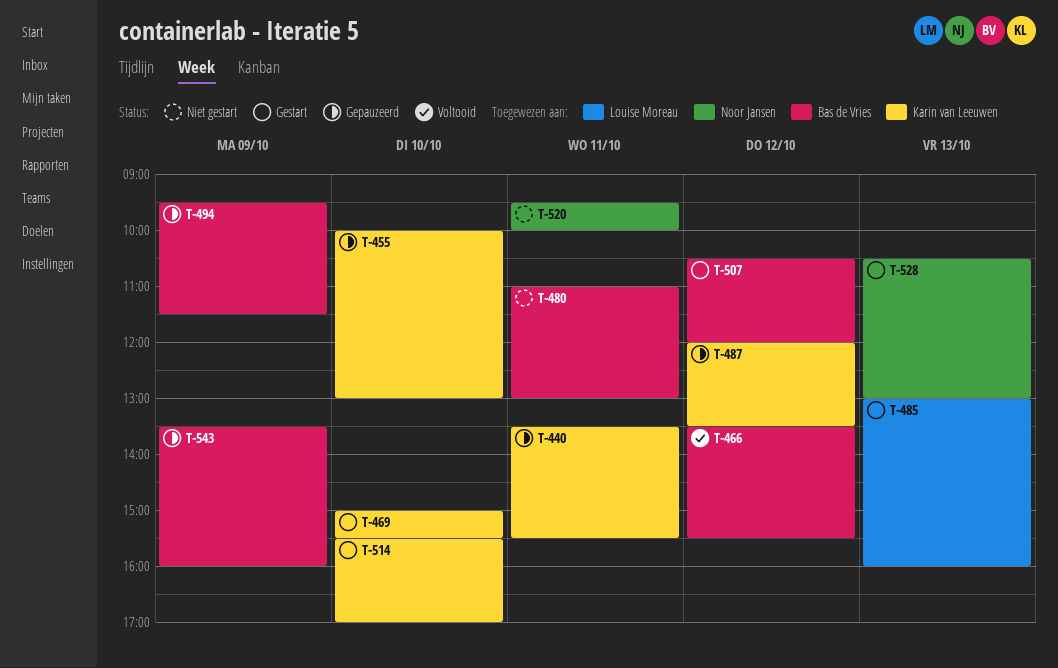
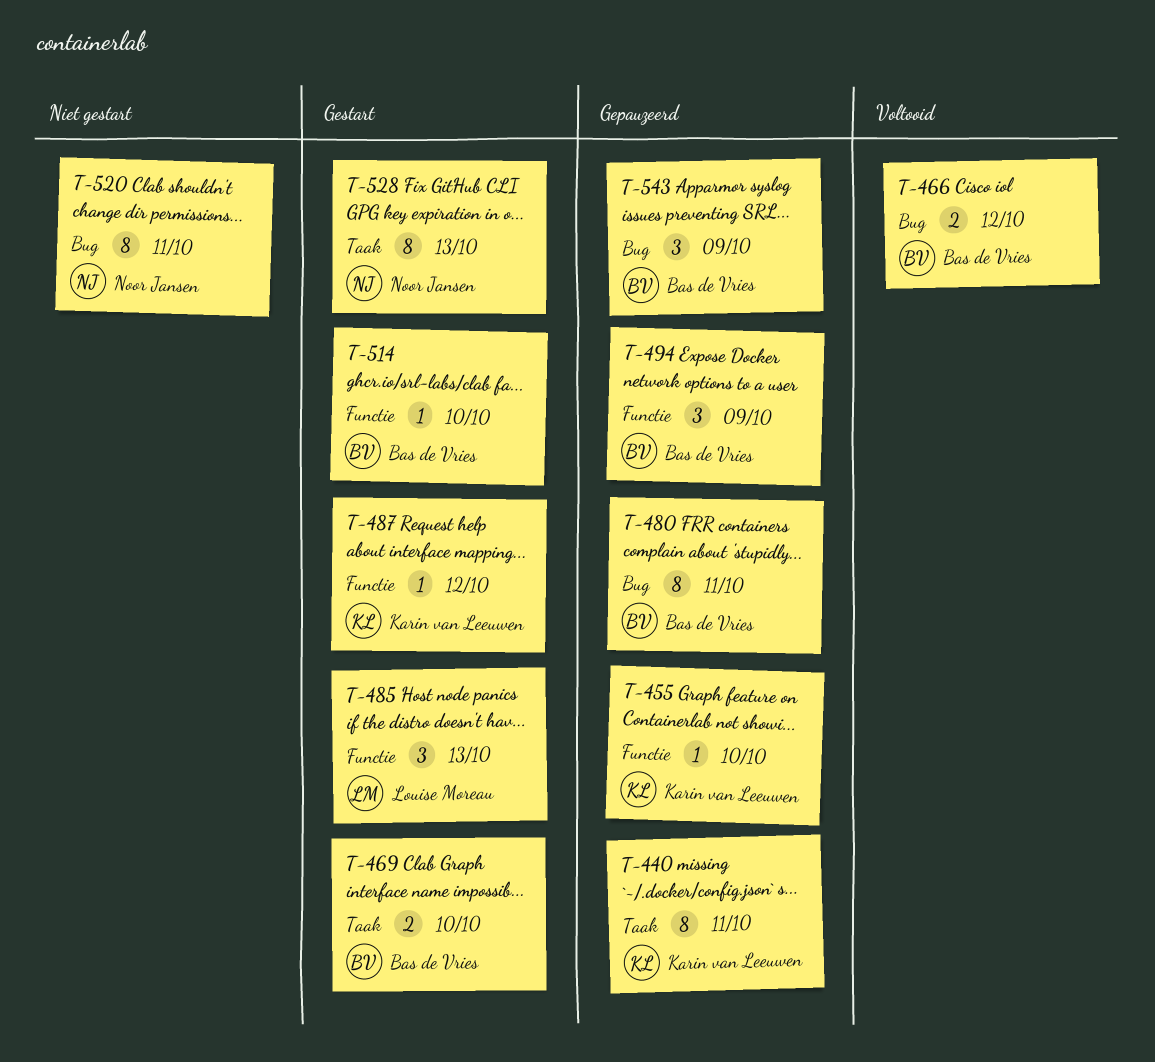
T-469, owner: Karin van Leeuwen -> Bas de Vries
T-480, status: Niet gestart -> Gepauzeerd
T-487, status: Gepauzeerd -> Gestart
T-507: present -> none
T-514, owner: Karin van Leeuwen -> Bas de Vries

